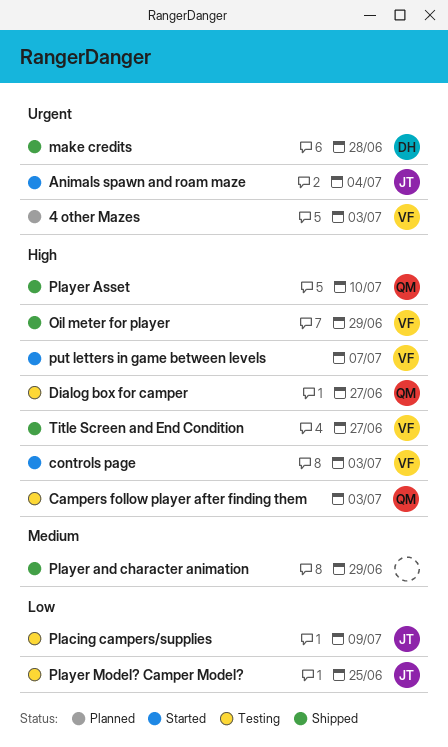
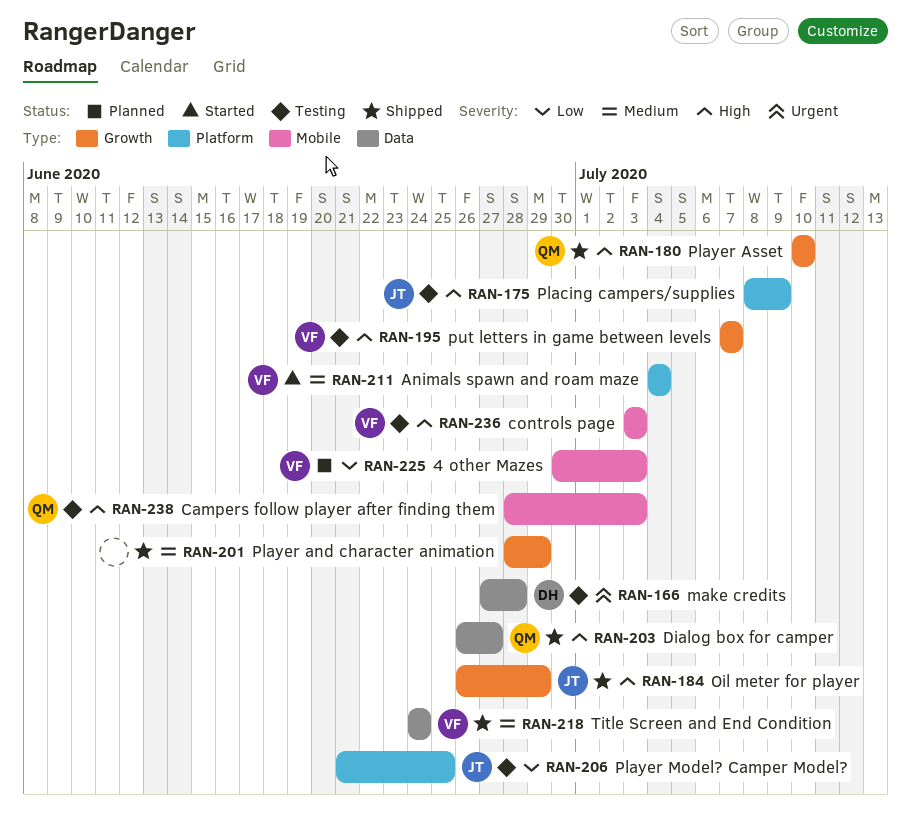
4 other Mazes, priority: Urgent -> Low
Animals spawn and roam maze, owner: JT -> VF
Animals spawn and roam maze, priority: Urgent -> Medium
controls page, status: Started -> Testing
Dialog box for camper, status: Testing -> Shipped
make credits, status: Shipped -> Testing
Oil meter for player, owner: VF -> JT
Placing campers/supplies, priority: Low -> High
put letters in game between levels, status: Started -> Testing
Title Screen and End Condition, priority: High -> Medium
Title Screen and End Condition, due: Jun 27 -> Jun 24

